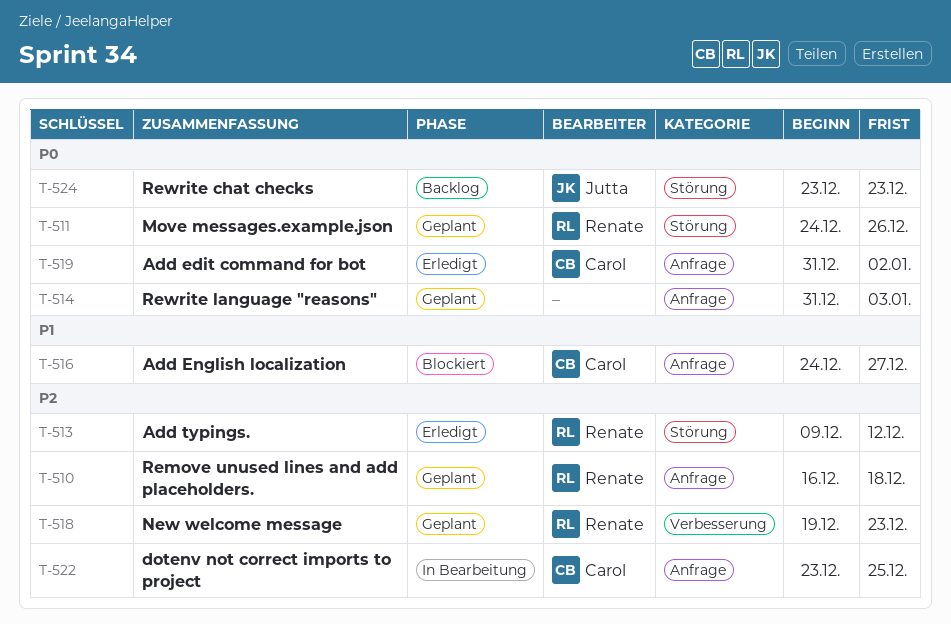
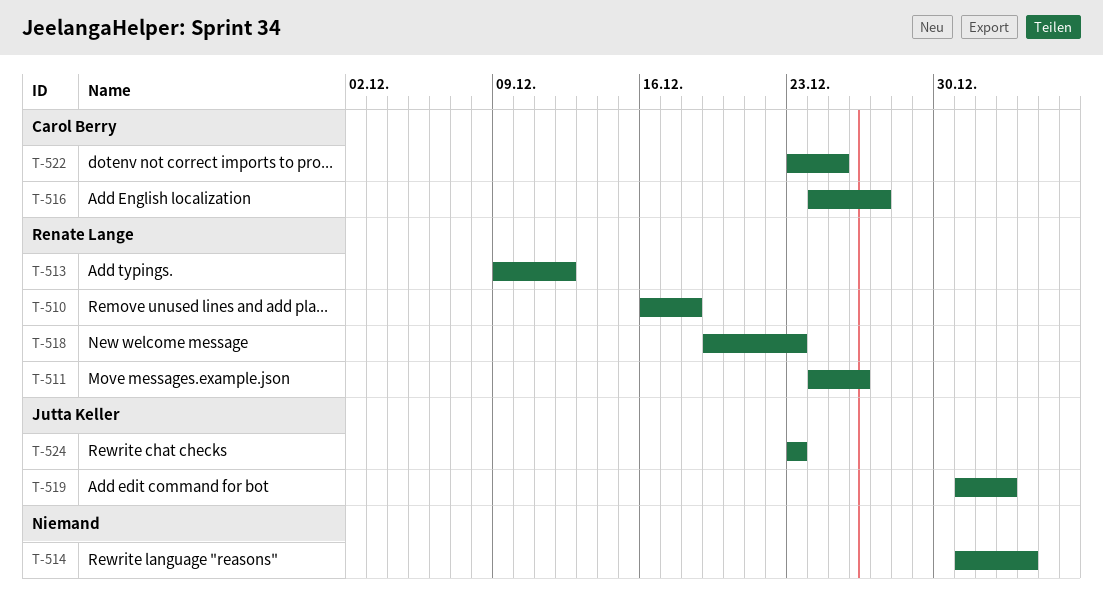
T-519, owner: Carol Berry -> Jutta Keller

